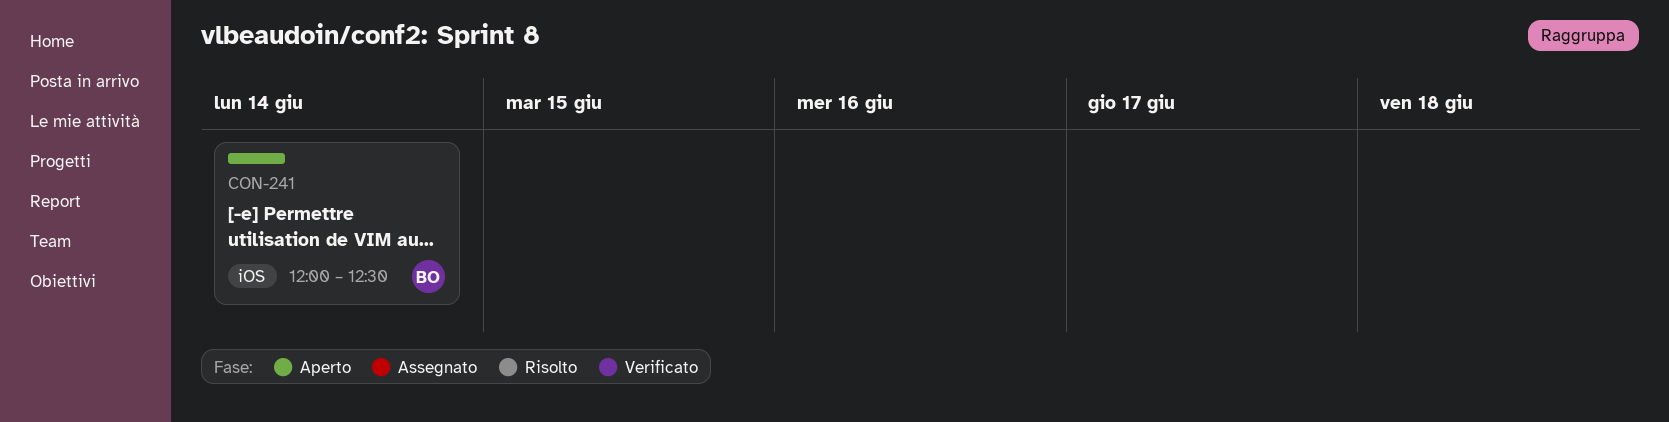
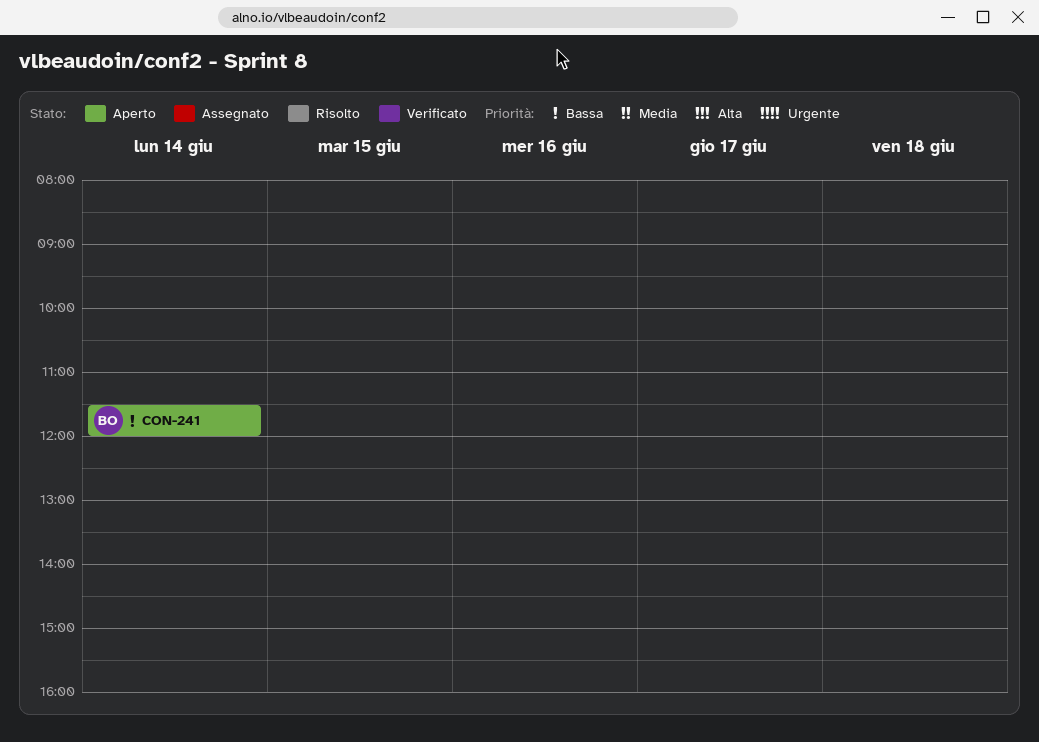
CON-241, begins: 12:00 -> 11:30
CON-241, ends: 12:30 -> 12:00

